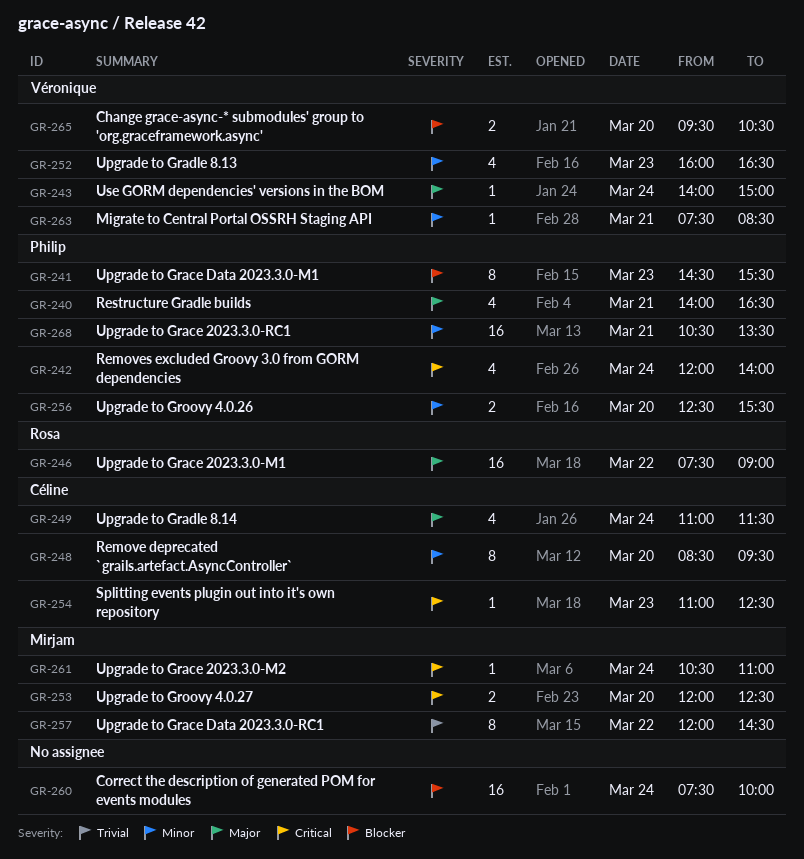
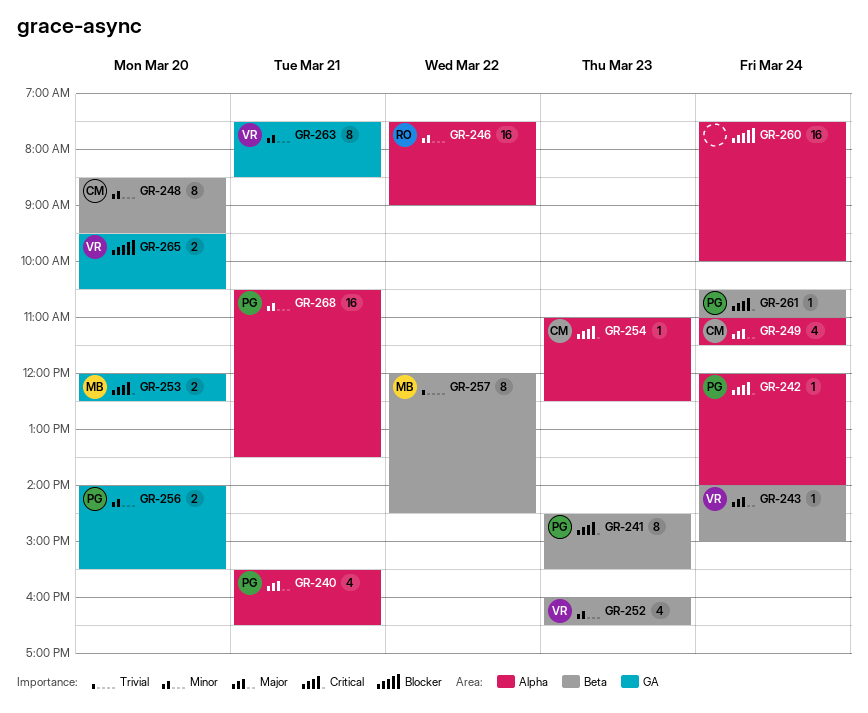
GR-240, begins: 14:00 -> 15:30
GR-241, priority: Blocker -> Critical
GR-242, estimate: 4 -> 1
GR-246, priority: Major -> Minor
GR-256, begins: 12:30 -> 14:00
GR-261, owner: Mirjam -> Philip
GR-263, estimate: 1 -> 8

